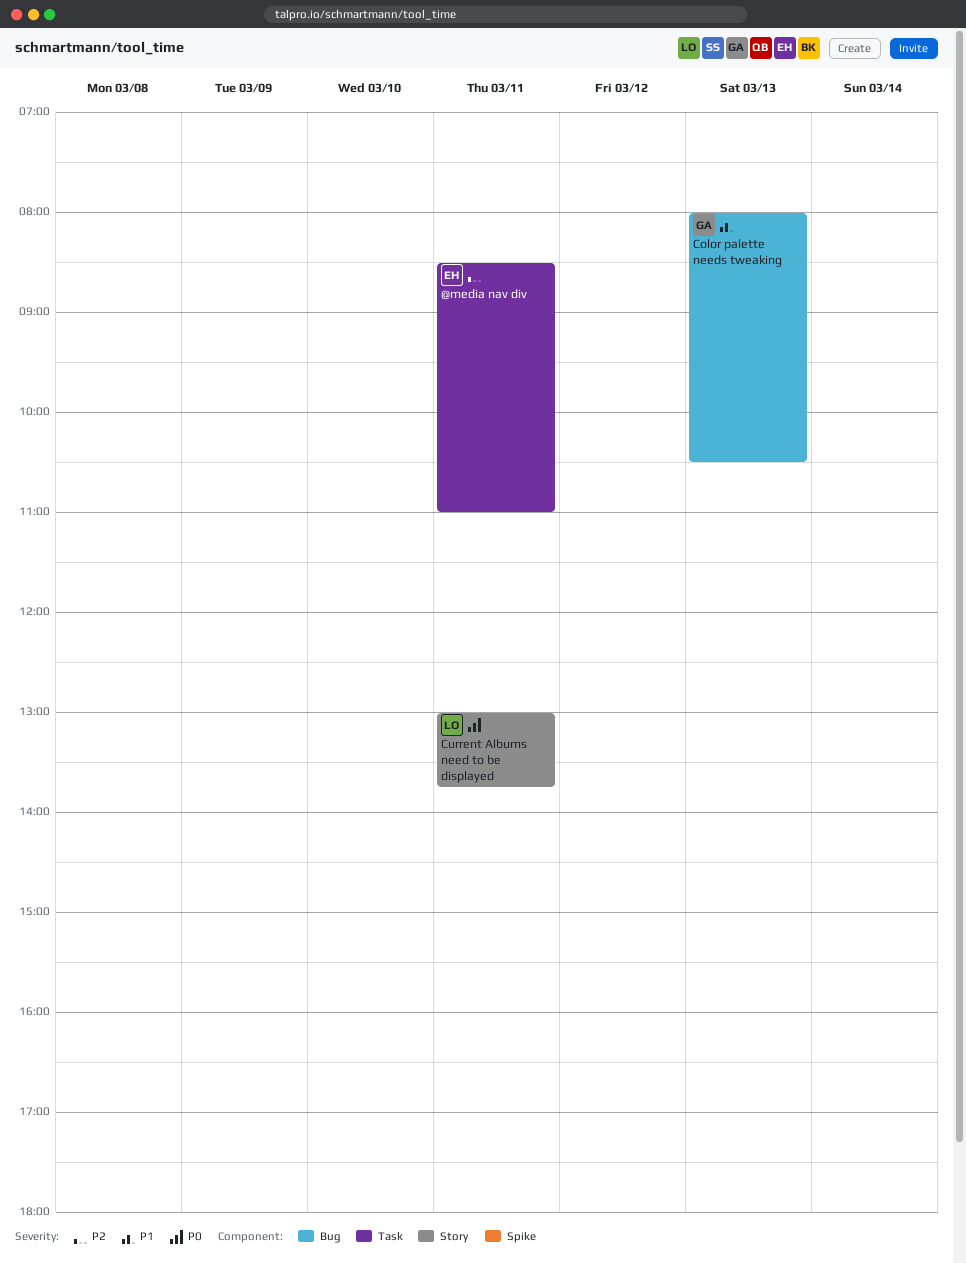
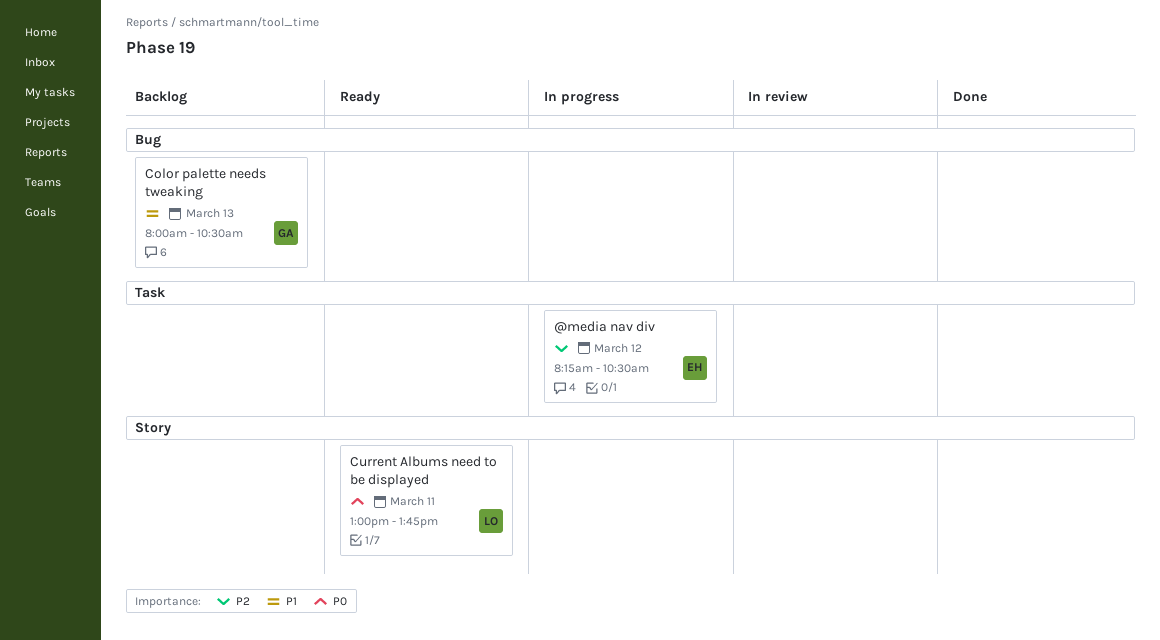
@media nav div, day: Mar 11 -> Mar 12
@media nav div, begins: 08:30 -> 08:15
@media nav div, ends: 11:00 -> 10:30

